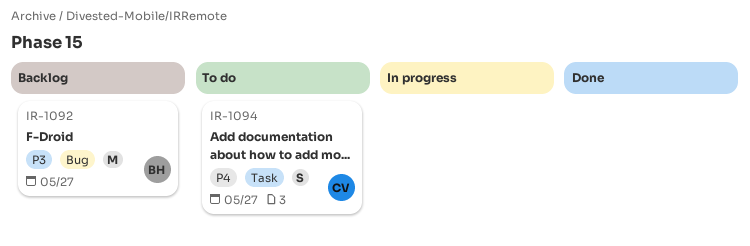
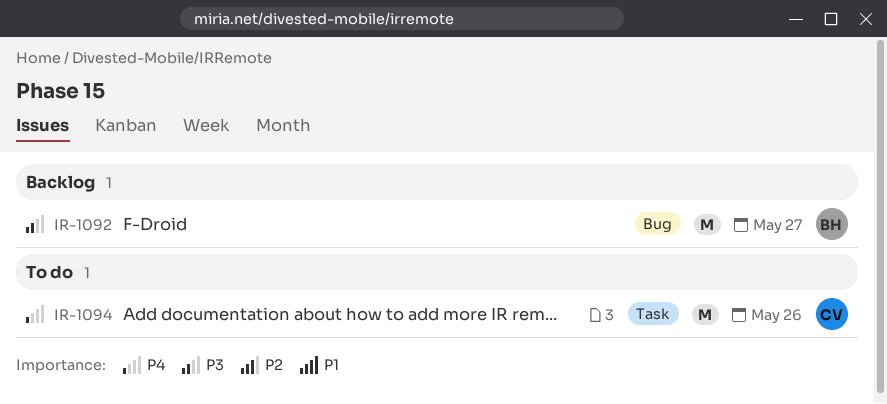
IR-1094, estimate: S -> M
IR-1094, due: May 27 -> May 26

